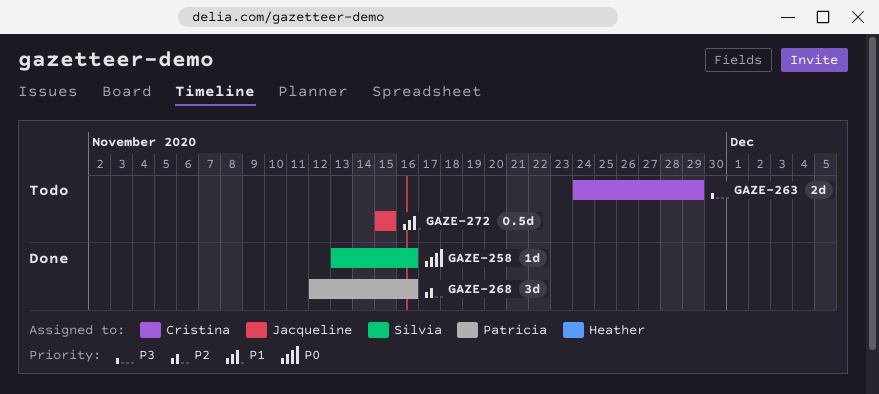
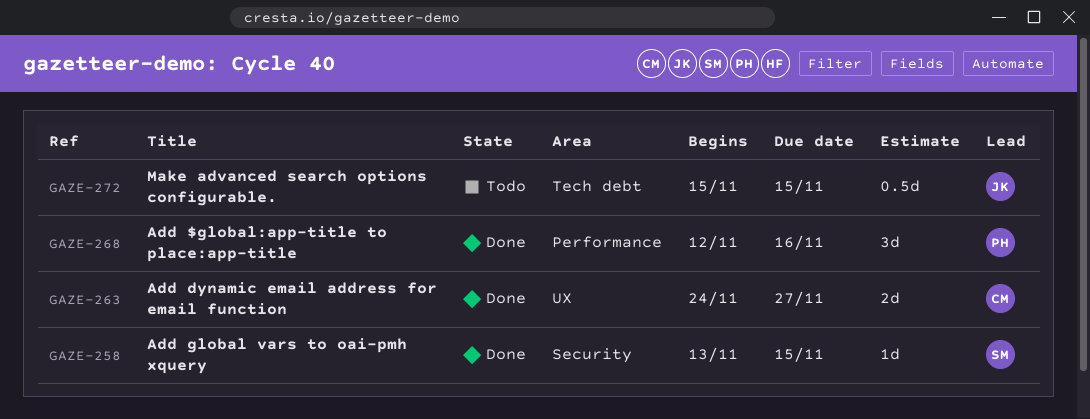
GAZE-258, due: Nov 16 -> Nov 15
GAZE-263, status: Todo -> Done
GAZE-263, due: Nov 29 -> Nov 27

